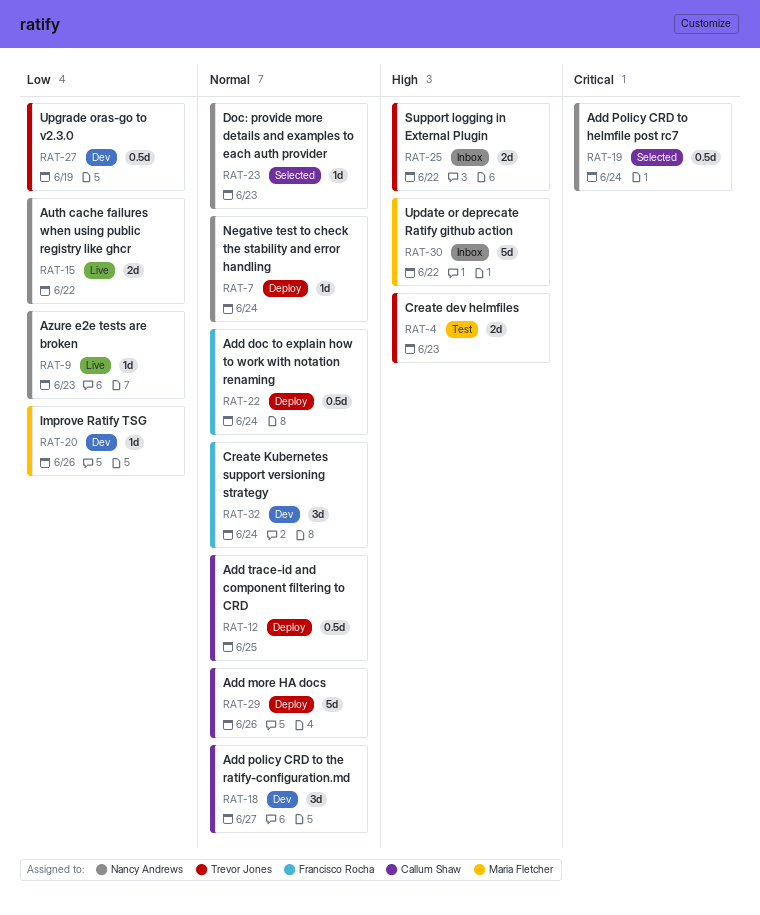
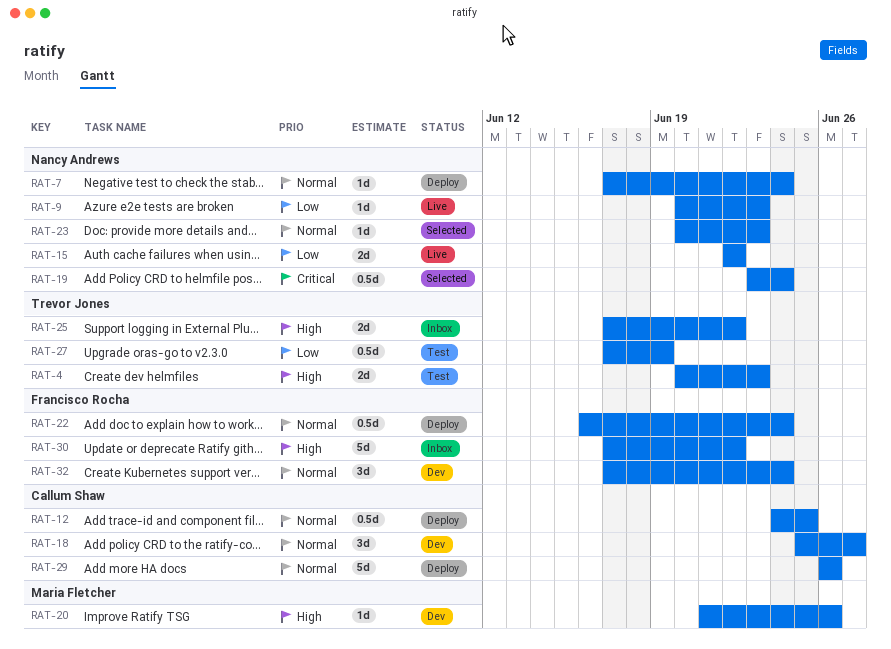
RAT-20, priority: Low -> High
RAT-27, status: Dev -> Test
RAT-30, owner: Maria Fletcher -> Francisco Rocha

